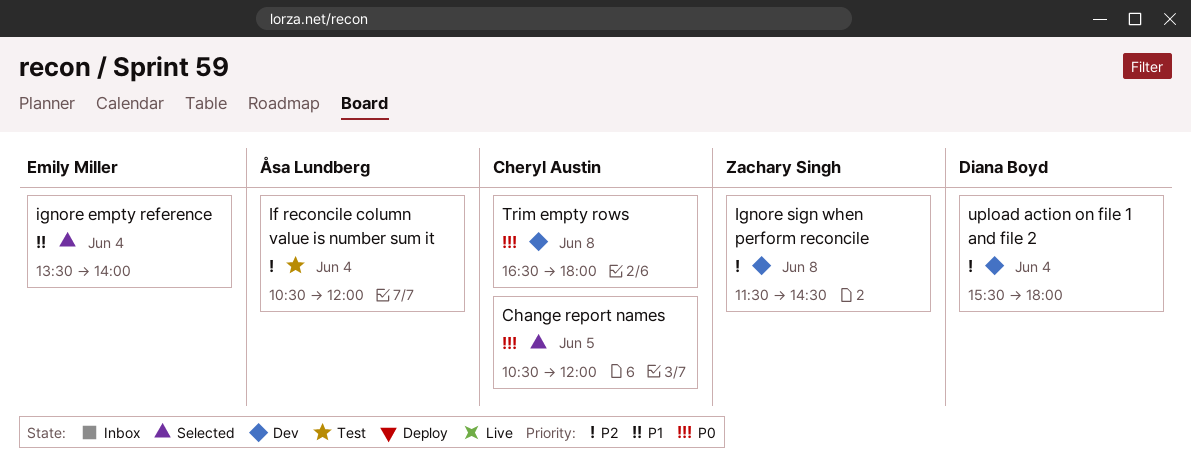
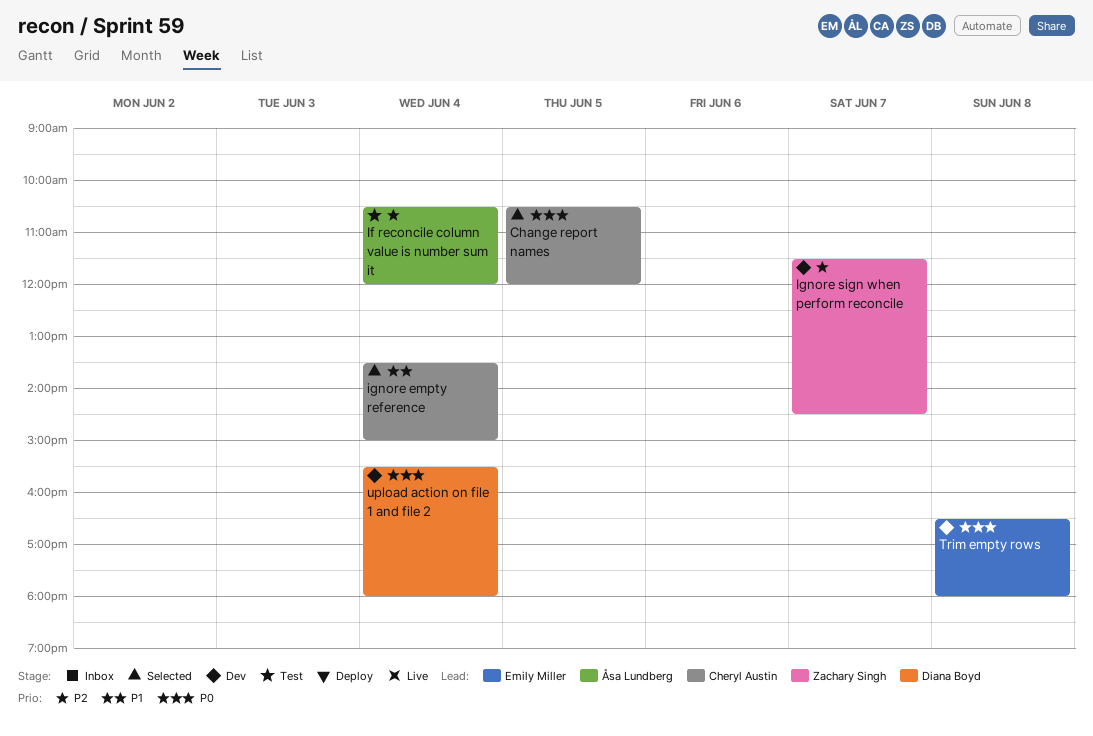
ignore empty reference, owner: Emily Miller -> Cheryl Austin
ignore empty reference, ends: 14:00 -> 15:00
Ignore sign when perform reconcile, day: Jun 8 -> Jun 7
Trim empty rows, owner: Cheryl Austin -> Emily Miller
upload action on file 1 and file 2, priority: P2 -> P0

